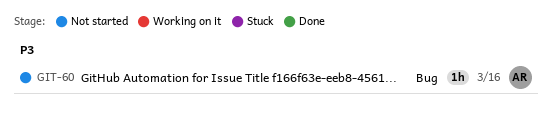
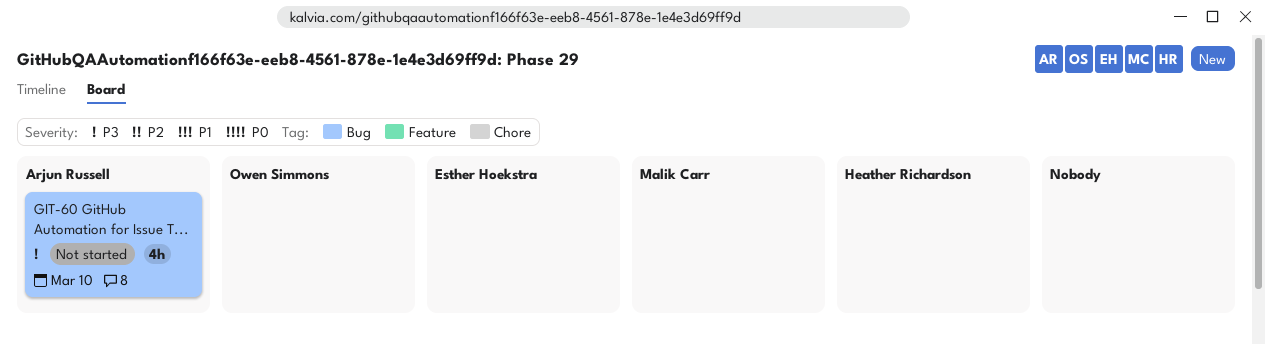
GIT-60, estimate: 1h -> 4h
GIT-60, due: Mar 16 -> Mar 10

